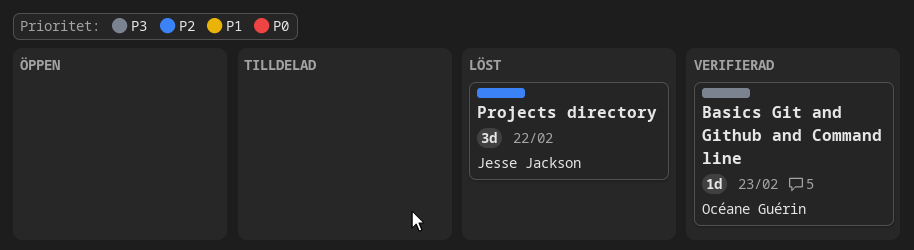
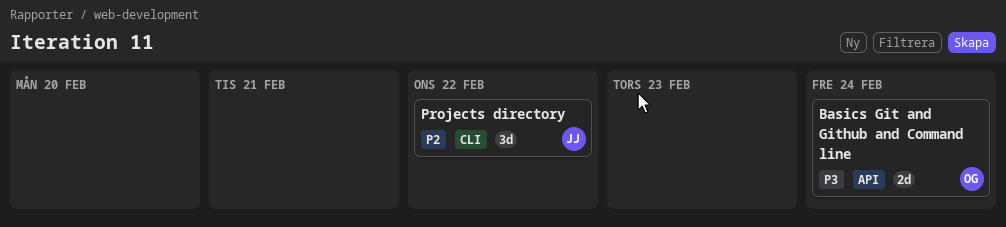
Basics Git and Github and Command line, estimate: 1d -> 2d
Basics Git and Github and Command line, due: Feb 23 -> Feb 24

